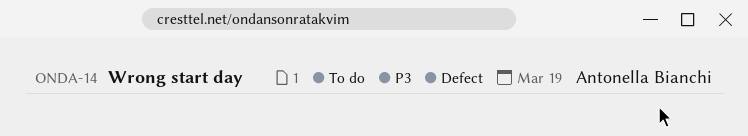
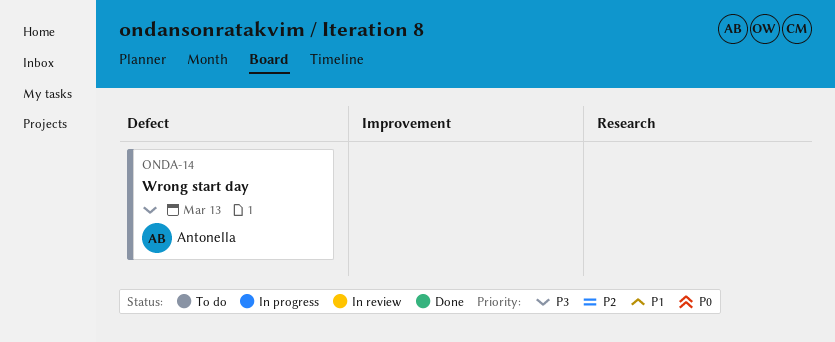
ONDA-14, due: Mar 19 -> Mar 13

